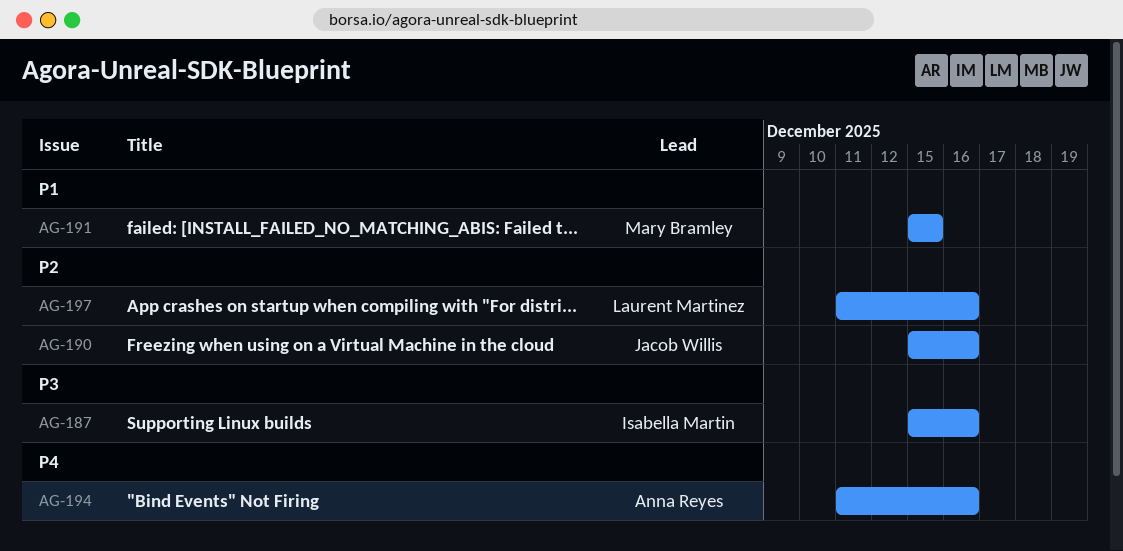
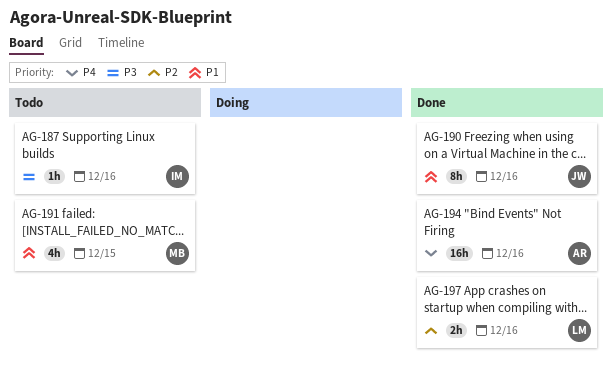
AG-190, priority: P2 -> P1

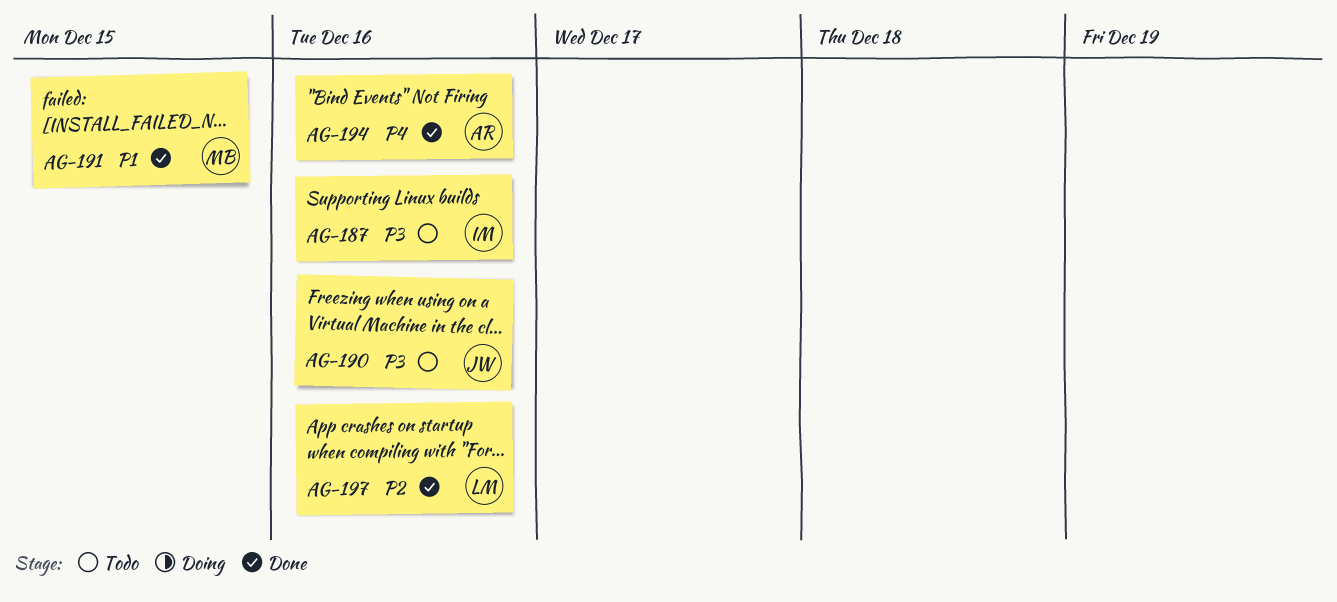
AG-190, status: Done -> Todo
AG-190, priority: P1 -> P3
AG-191, status: Todo -> Done

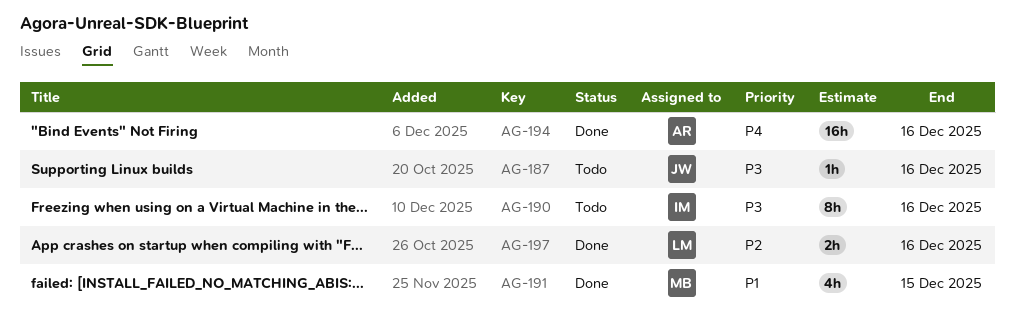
AG-187, owner: IM -> JW
AG-190, owner: JW -> IM

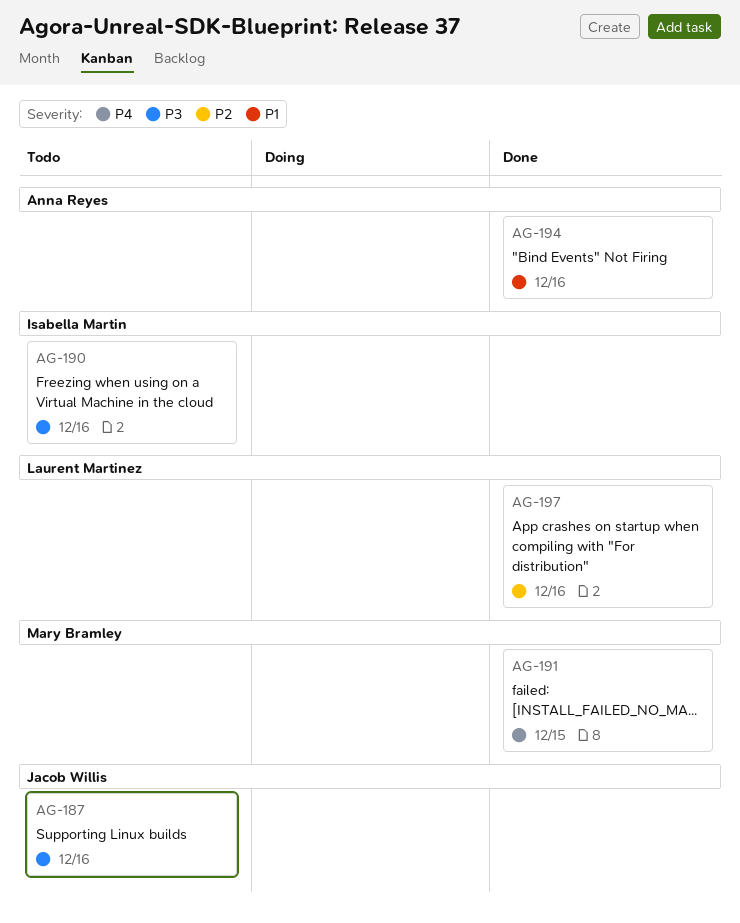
AG-191, priority: P1 -> P4
AG-194, priority: P4 -> P1

